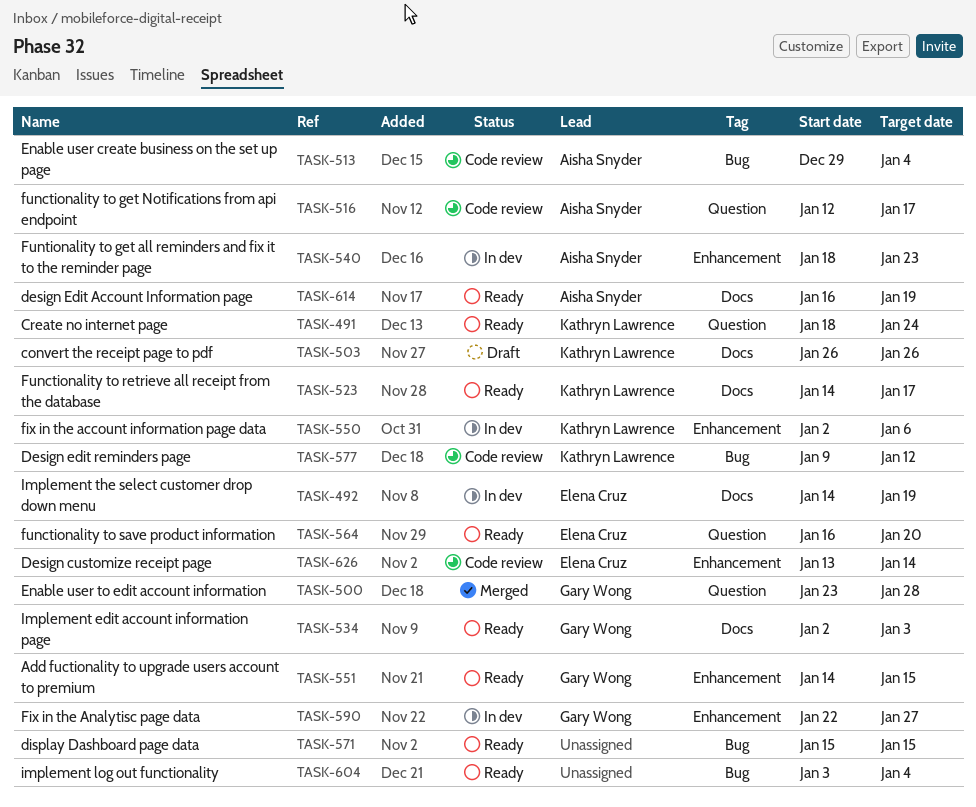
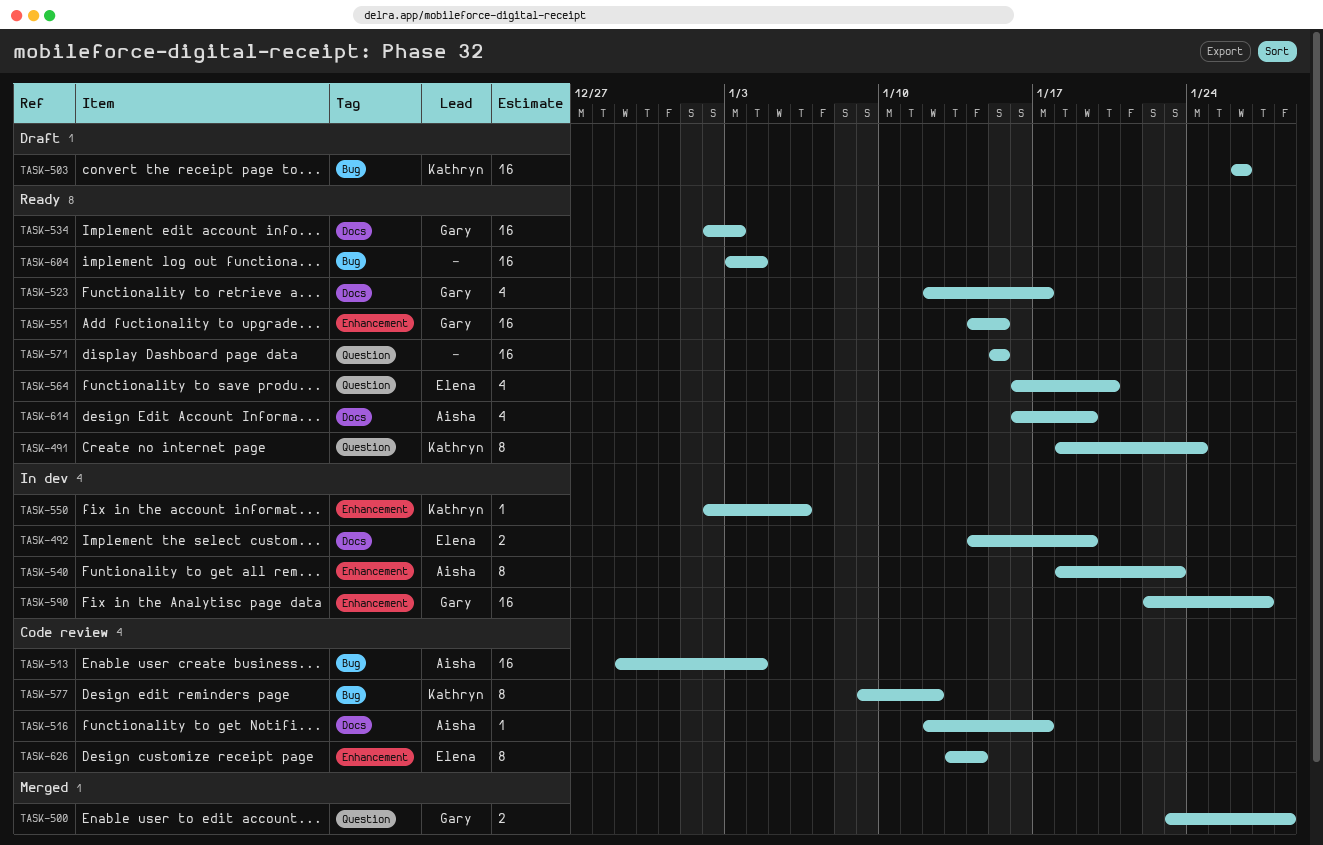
TASK-503, label: Docs -> Bug
TASK-516, label: Question -> Docs
TASK-523, owner: Kathryn Lawrence -> Gary Wong
TASK-523, start: Jan 14 -> Jan 12
TASK-571, label: Bug -> Question

